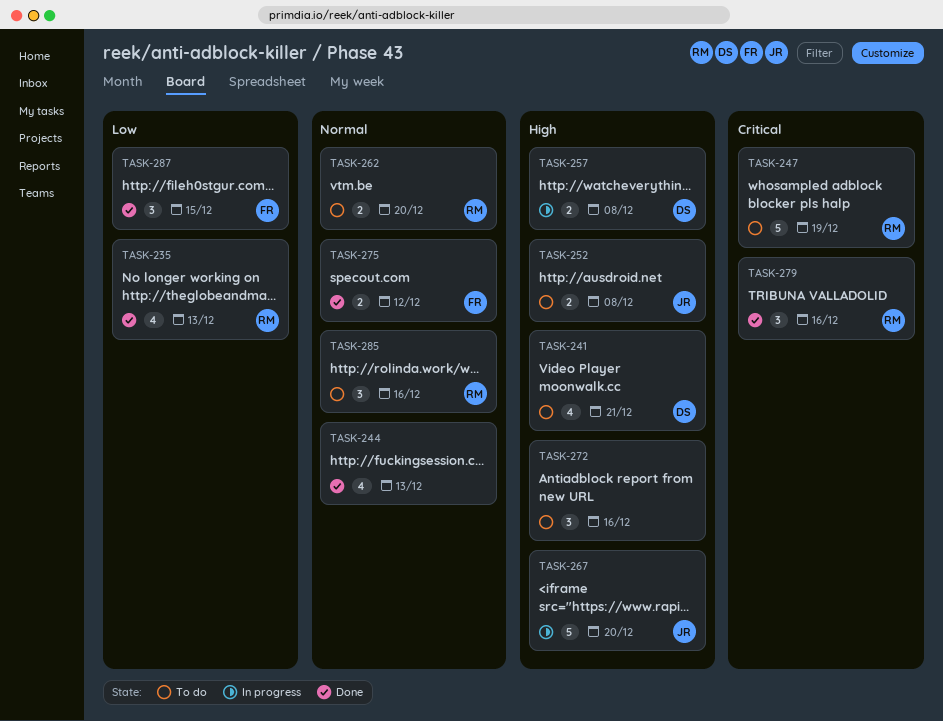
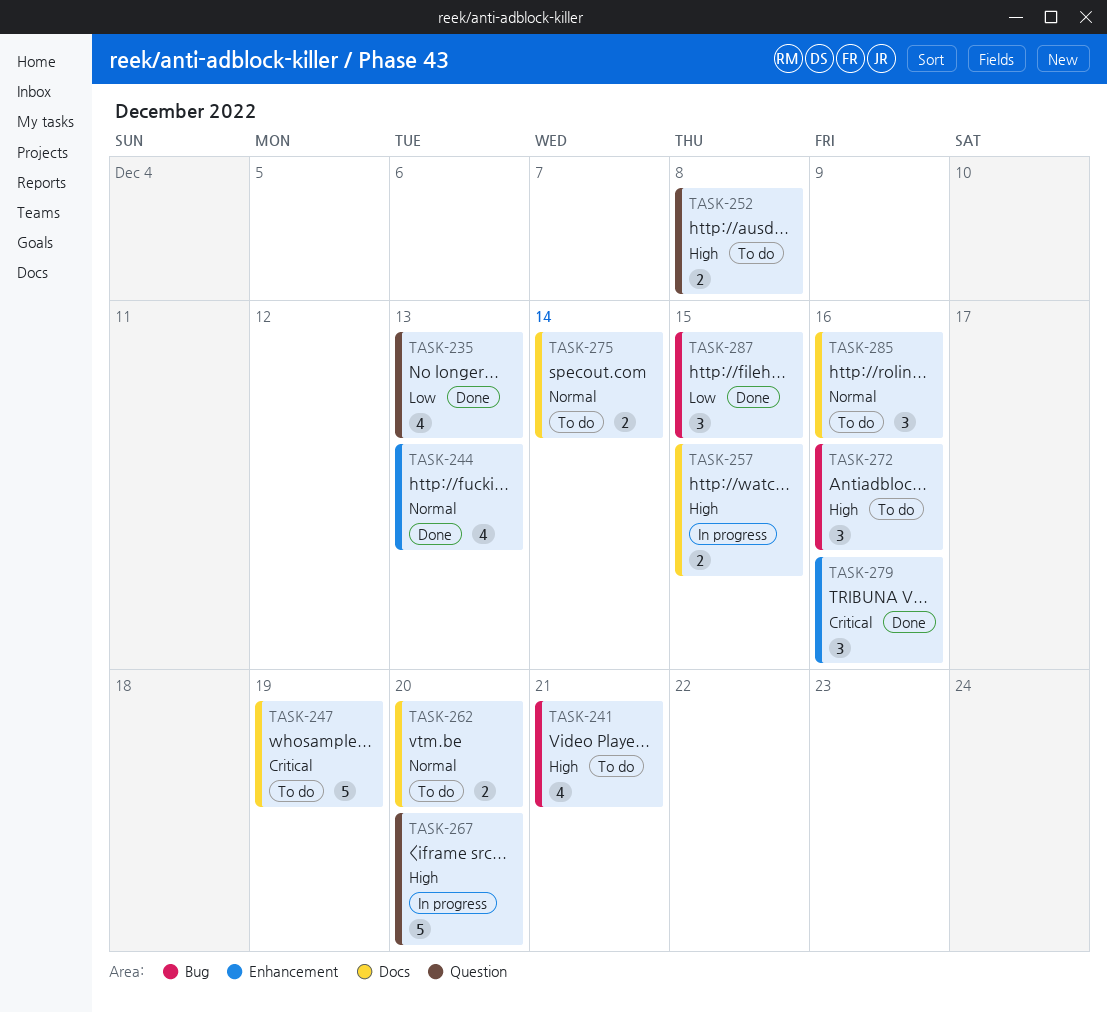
TASK-257, due: Dec 8 -> Dec 15
TASK-275, status: Done -> To do
TASK-275, due: Dec 12 -> Dec 14

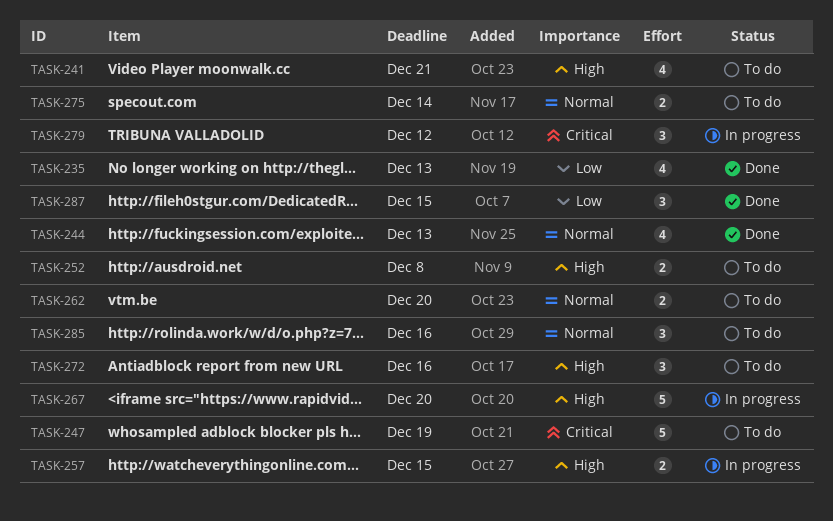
TASK-279, status: Done -> In progress
TASK-279, due: Dec 16 -> Dec 12

